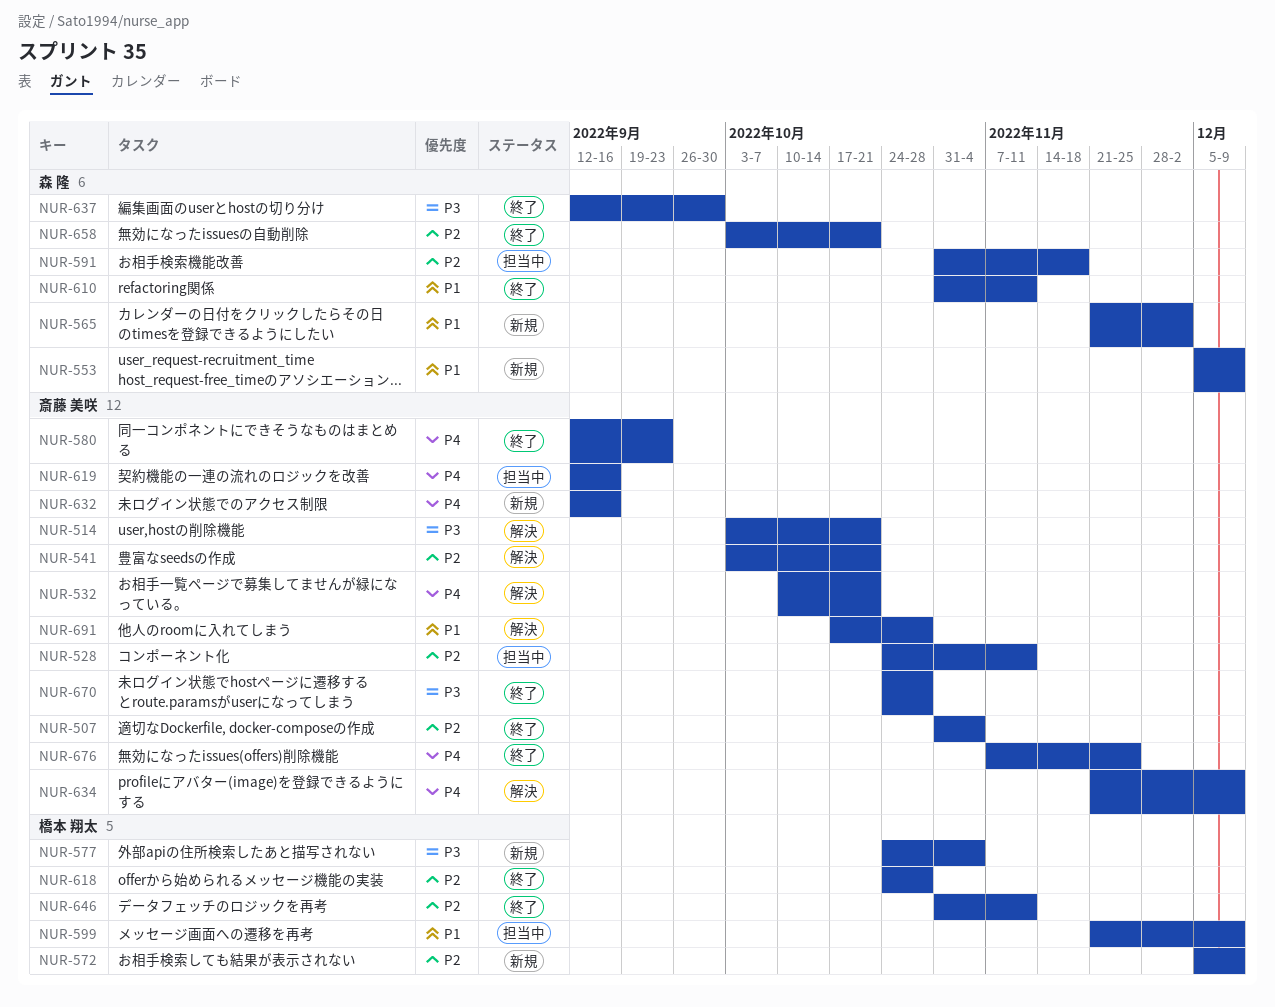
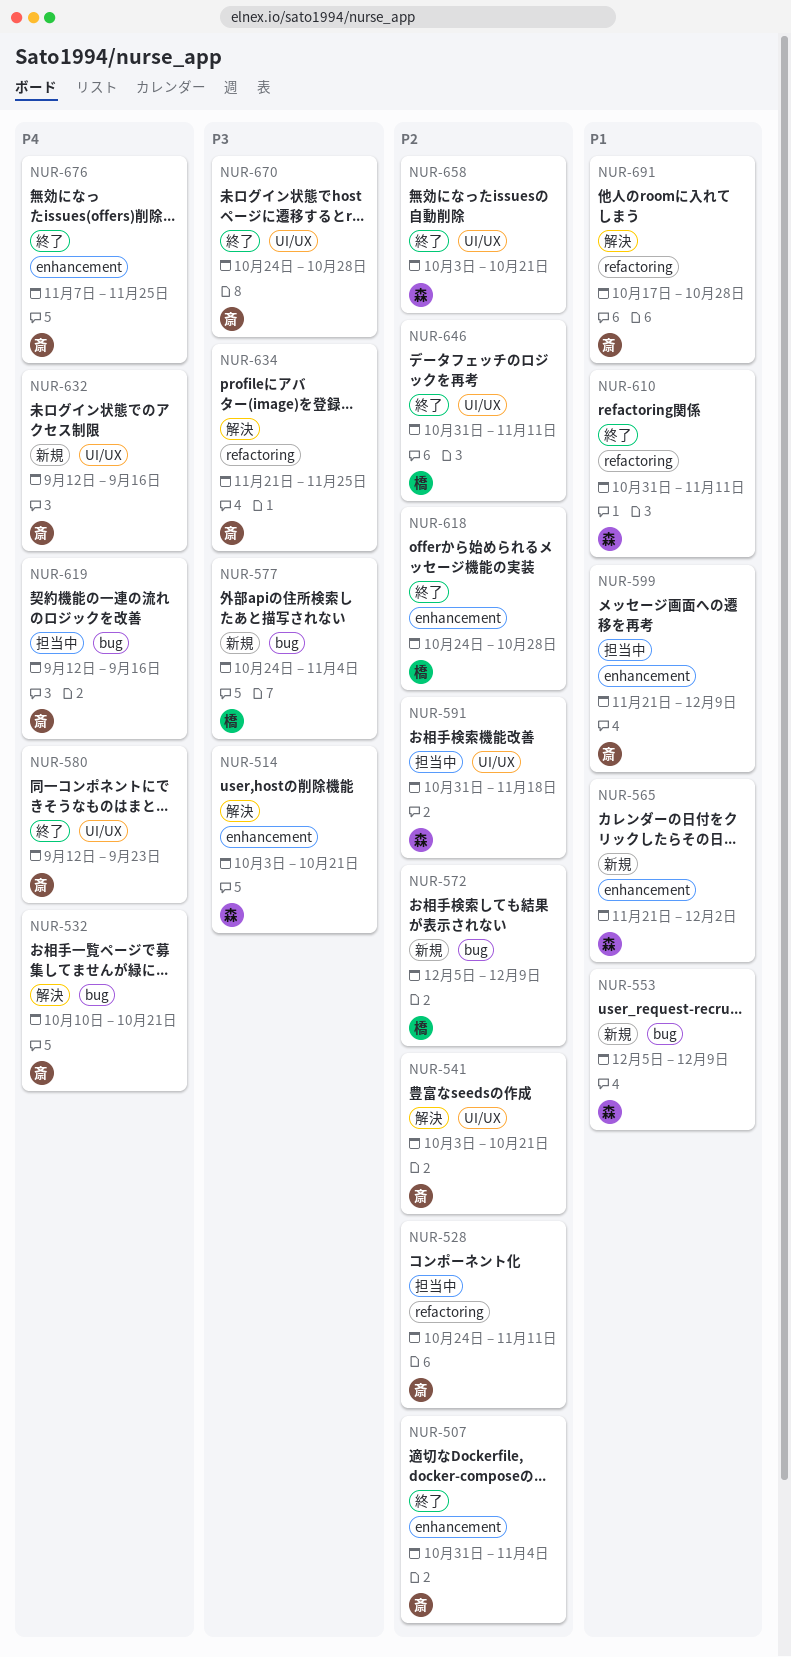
NUR-514, owner: 斎藤 美咲 -> 森 隆
NUR-599, owner: 橋本 翔太 -> 斎藤 美咲
NUR-634, priority: P4 -> P3
NUR-634, due: Dec 9 -> Nov 25
NUR-637: present -> none

